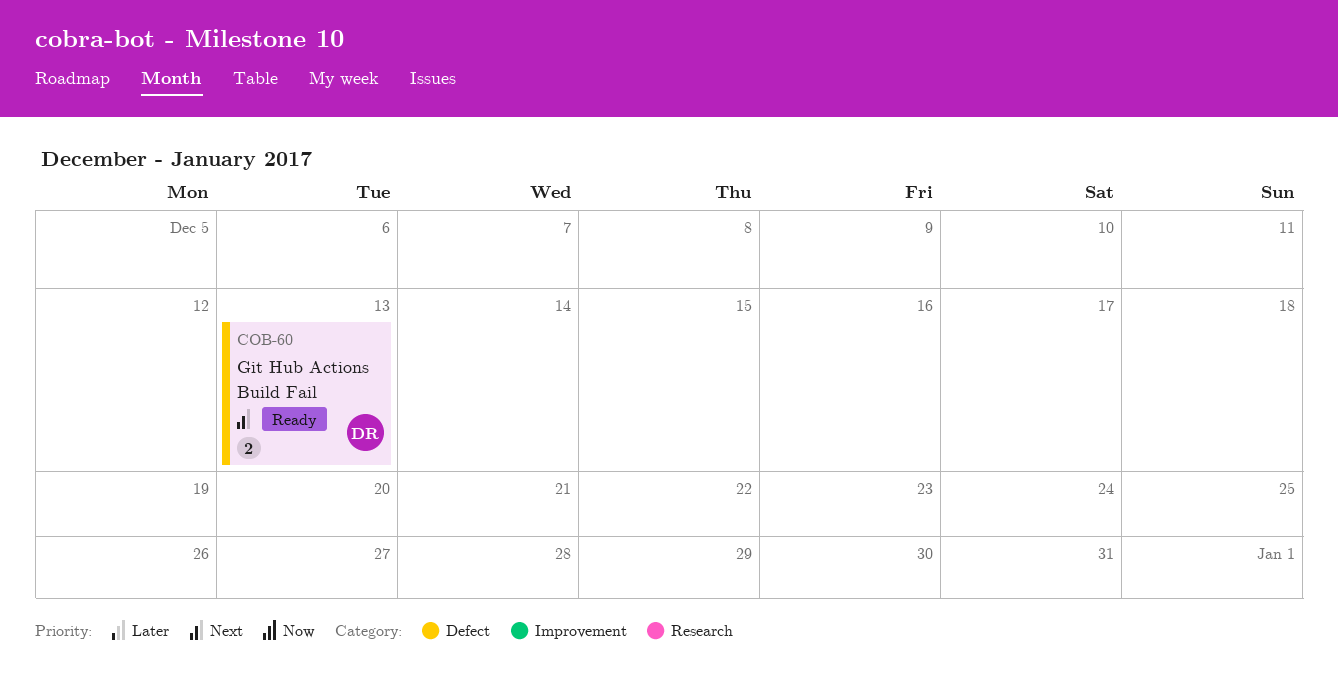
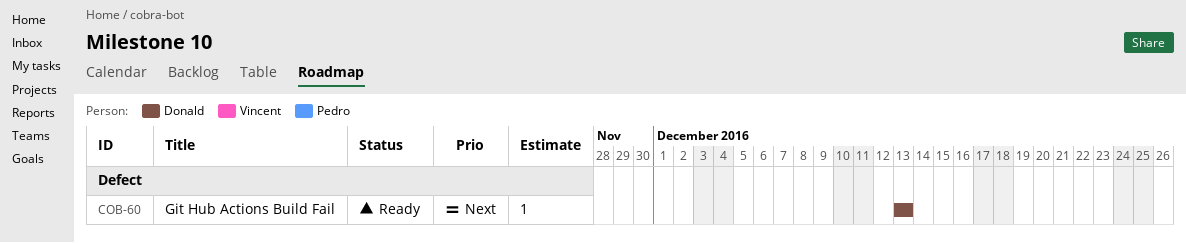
COB-60, estimate: 2 -> 1

